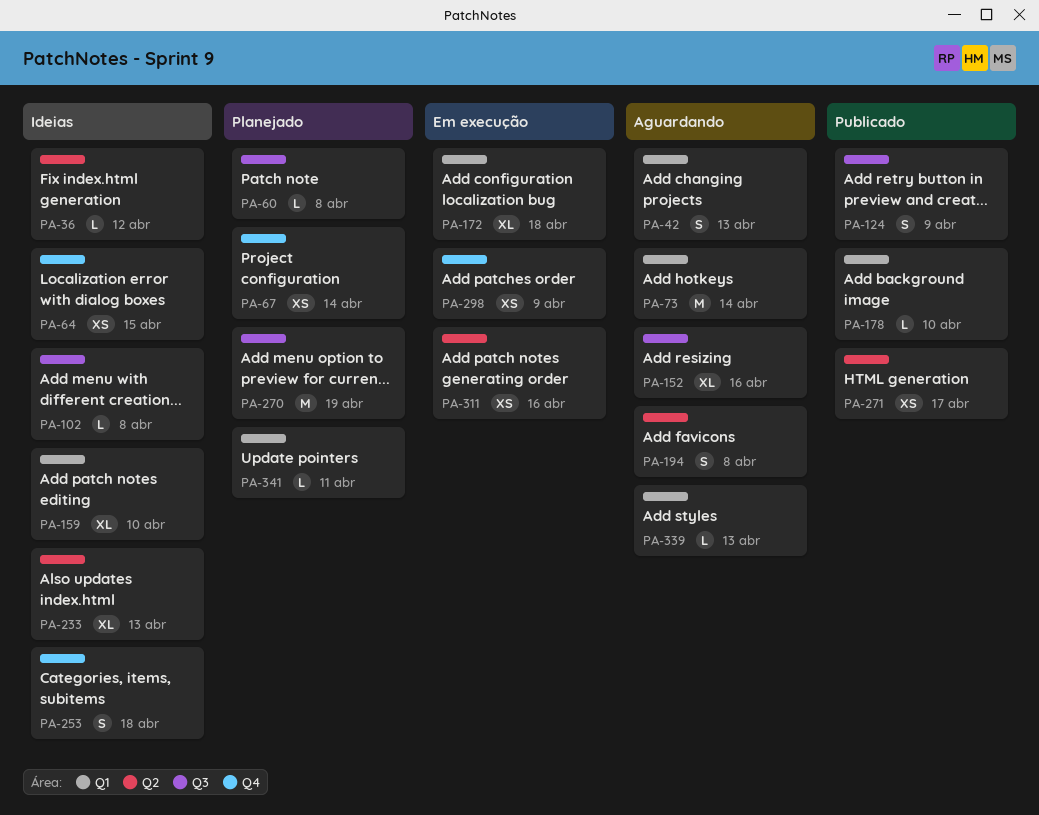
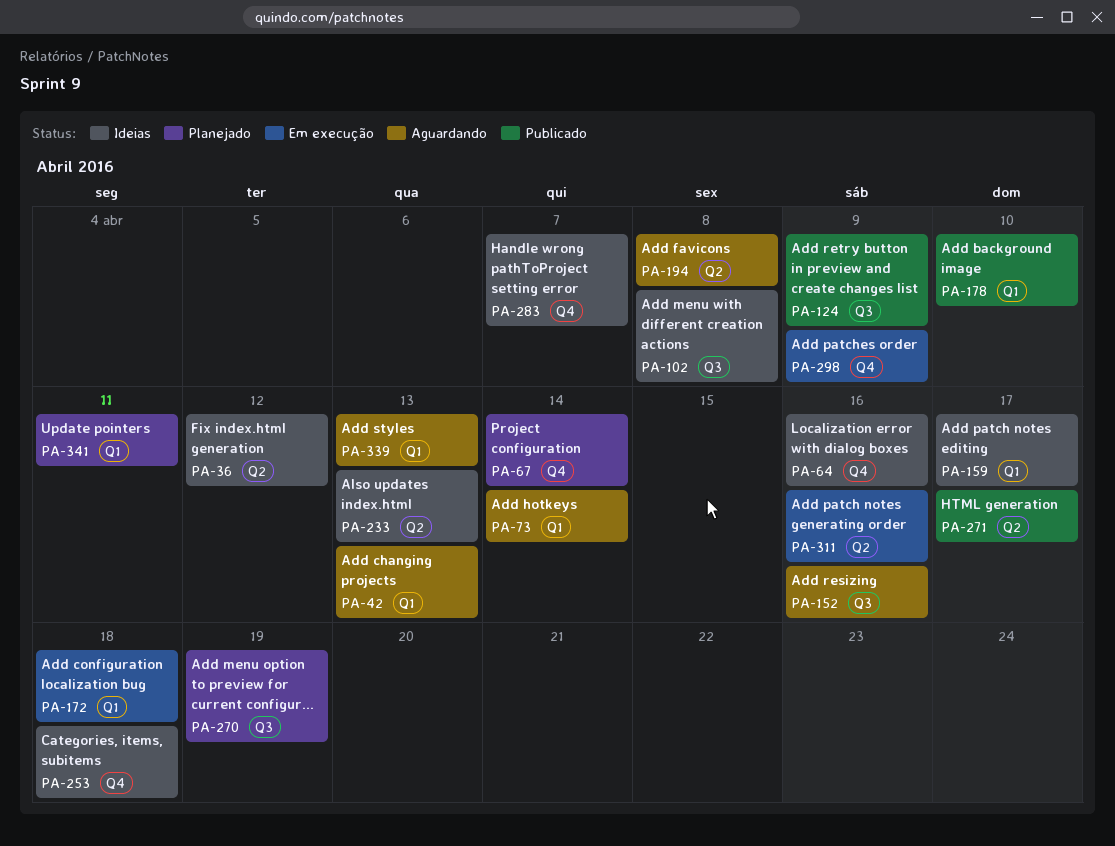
PA-60: present -> none
PA-64, due: Apr 15 -> Apr 16
PA-159, due: Apr 10 -> Apr 17
PA-283: none -> present

